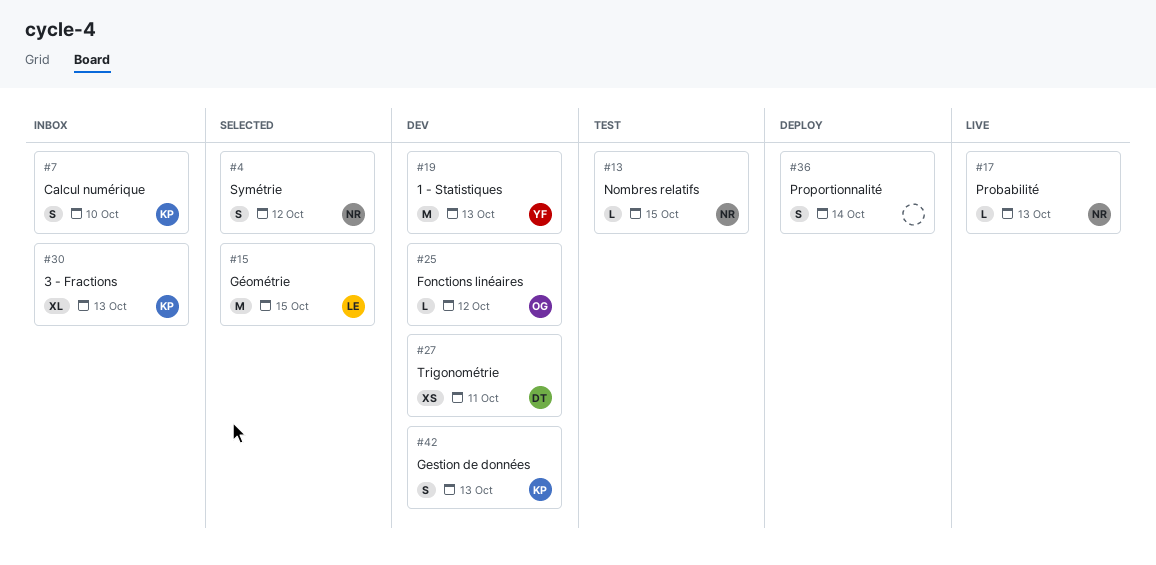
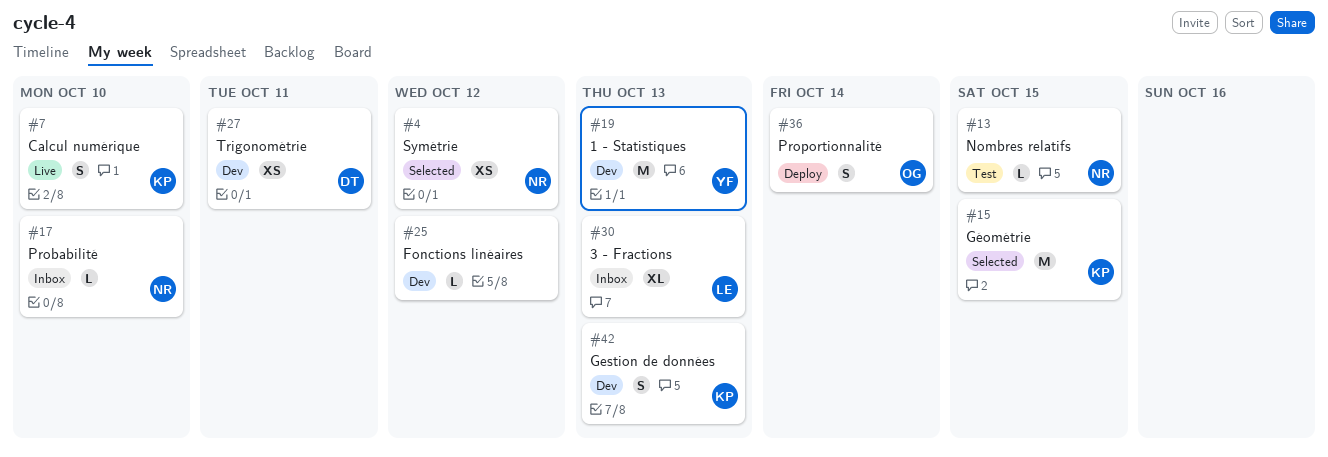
#4, estimate: S -> XS
#7, status: Inbox -> Live
#15, owner: LE -> KP
#17, status: Live -> Inbox
#17, due: Oct 13 -> Oct 10
#25, owner: OG -> none
#30, owner: KP -> LE
#36, owner: none -> OG

